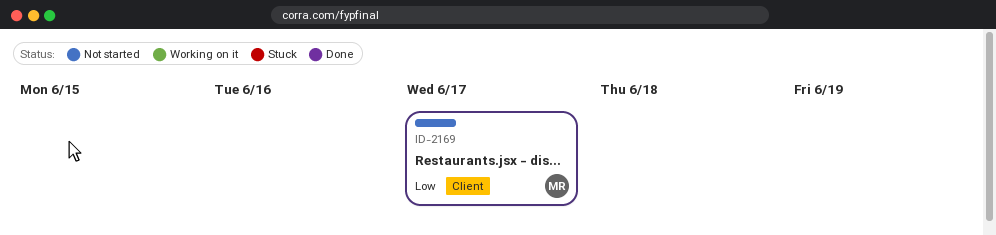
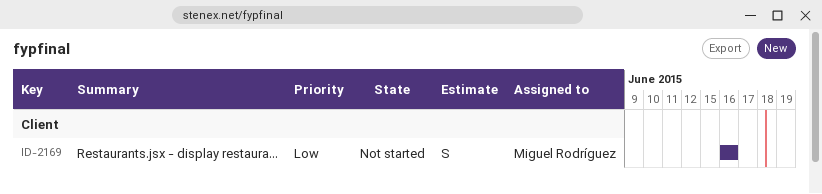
ID-2169, due: Jun 17 -> Jun 16

